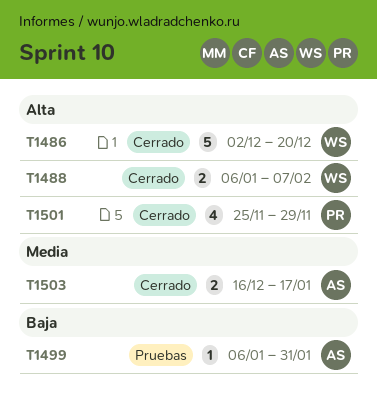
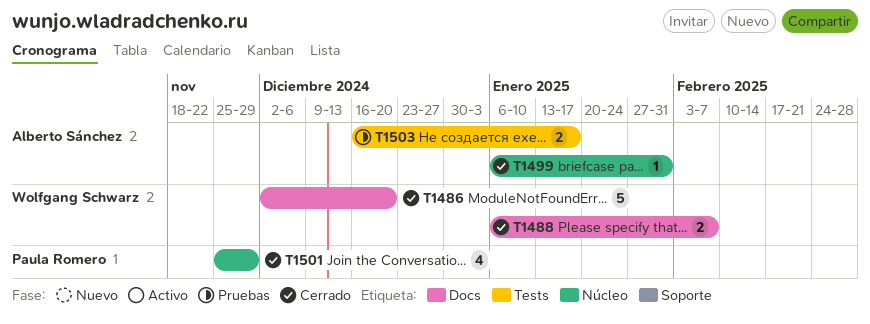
T1499, status: Pruebas -> Cerrado
T1503, status: Cerrado -> Pruebas

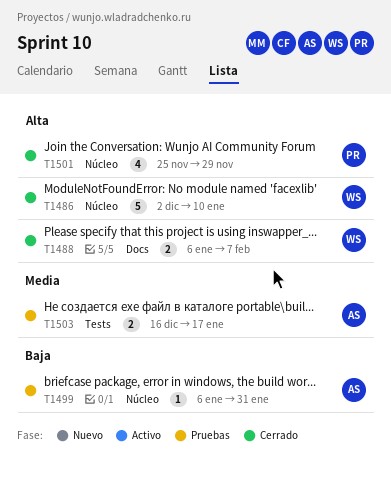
T1486, label: Docs -> Núcleo
T1486, due: Dec 20 -> Jan 10
T1499, status: Cerrado -> Pruebas

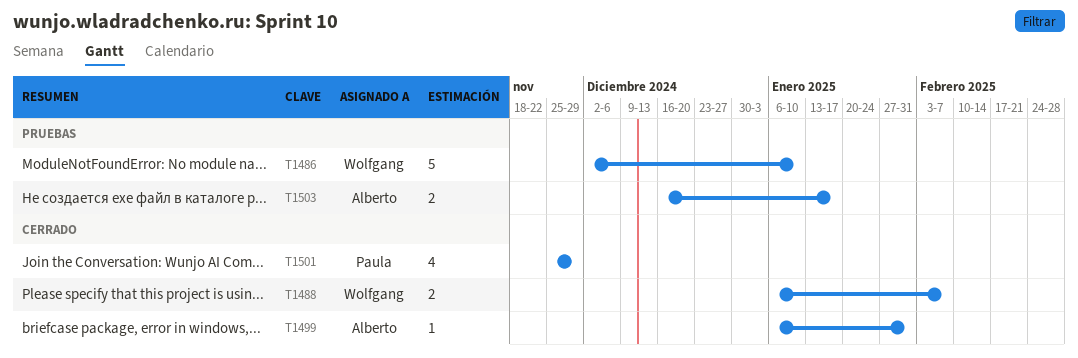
T1486, status: Cerrado -> Pruebas
T1499, status: Pruebas -> Cerrado

